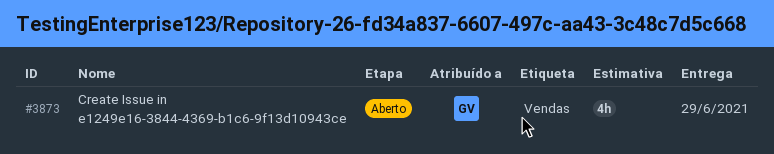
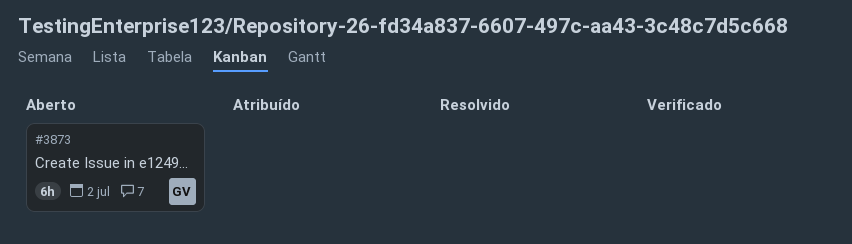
#3873, estimate: 4h -> 6h
#3873, due: Jun 29 -> Jul 2

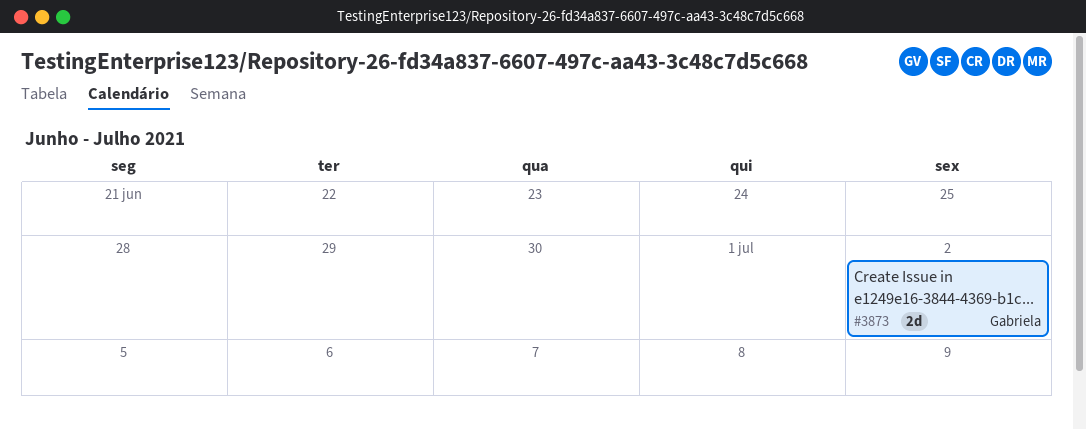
#3873, estimate: 6h -> 2d

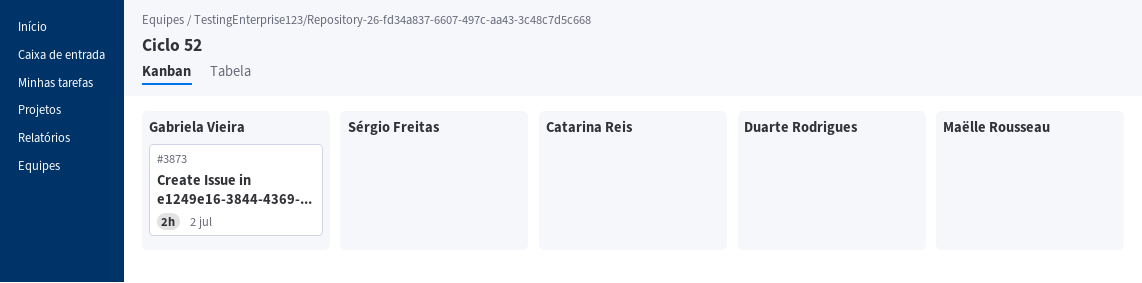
#3873, estimate: 2d -> 2h

